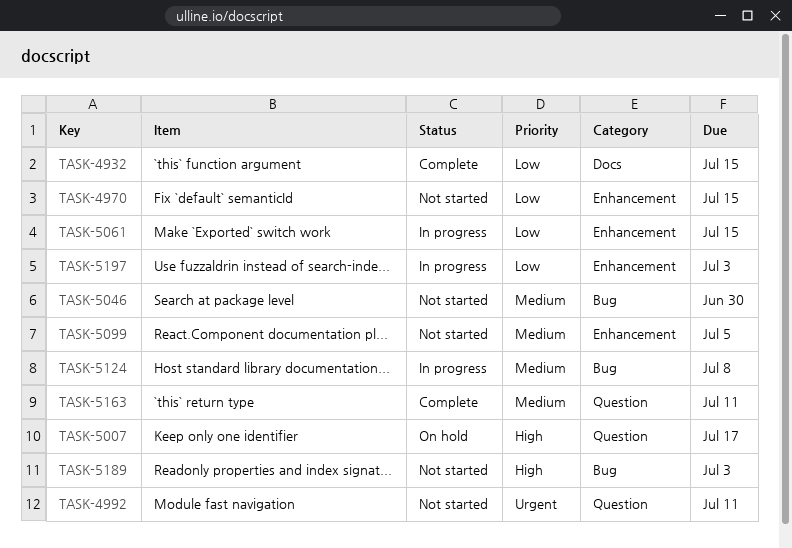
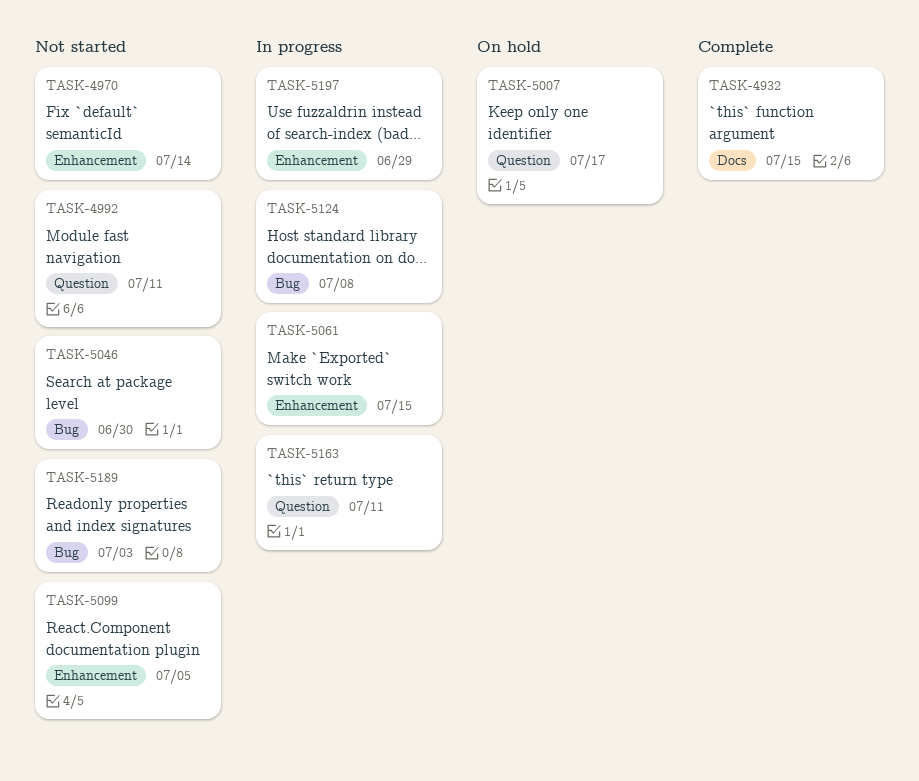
TASK-4970, due: Jul 15 -> Jul 14
TASK-5163, status: Complete -> In progress
TASK-5197, due: Jul 3 -> Jun 29

